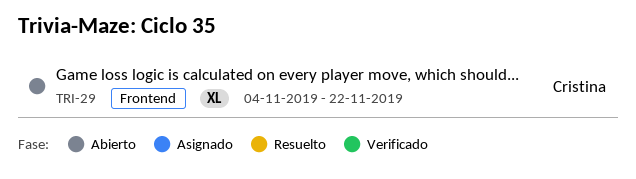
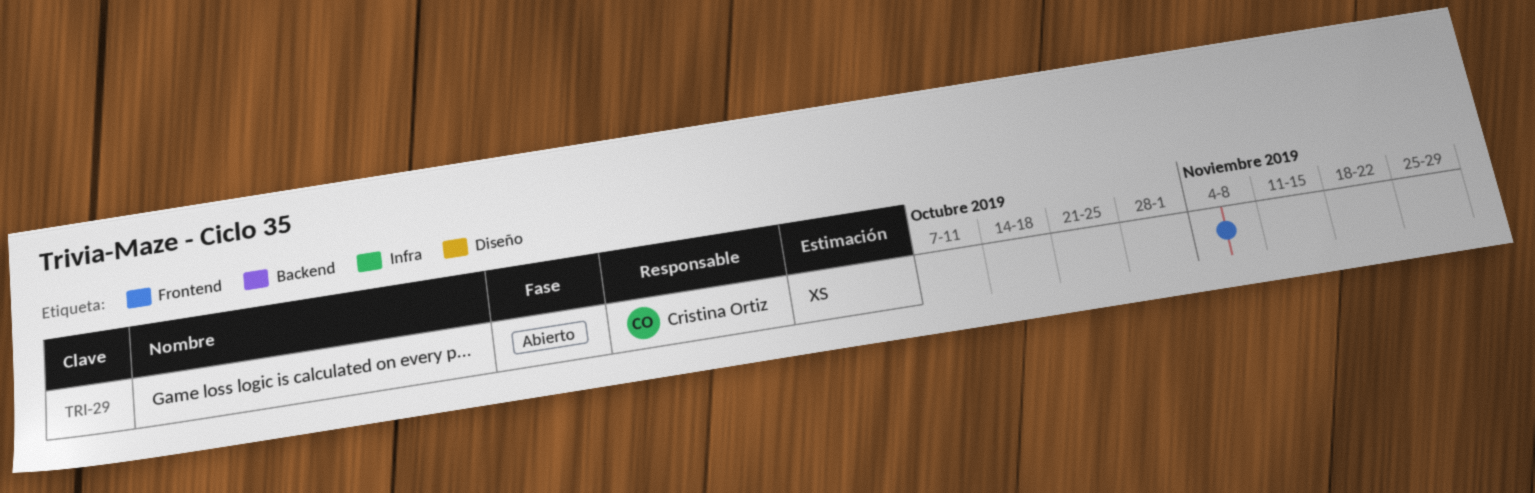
TRI-29, estimate: XL -> XS
TRI-29, due: Nov 22 -> Nov 8

